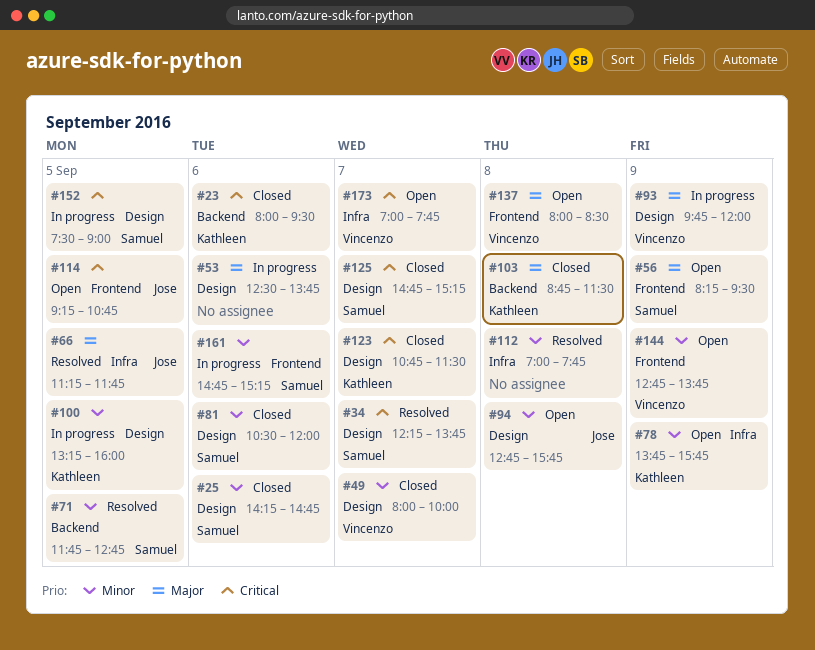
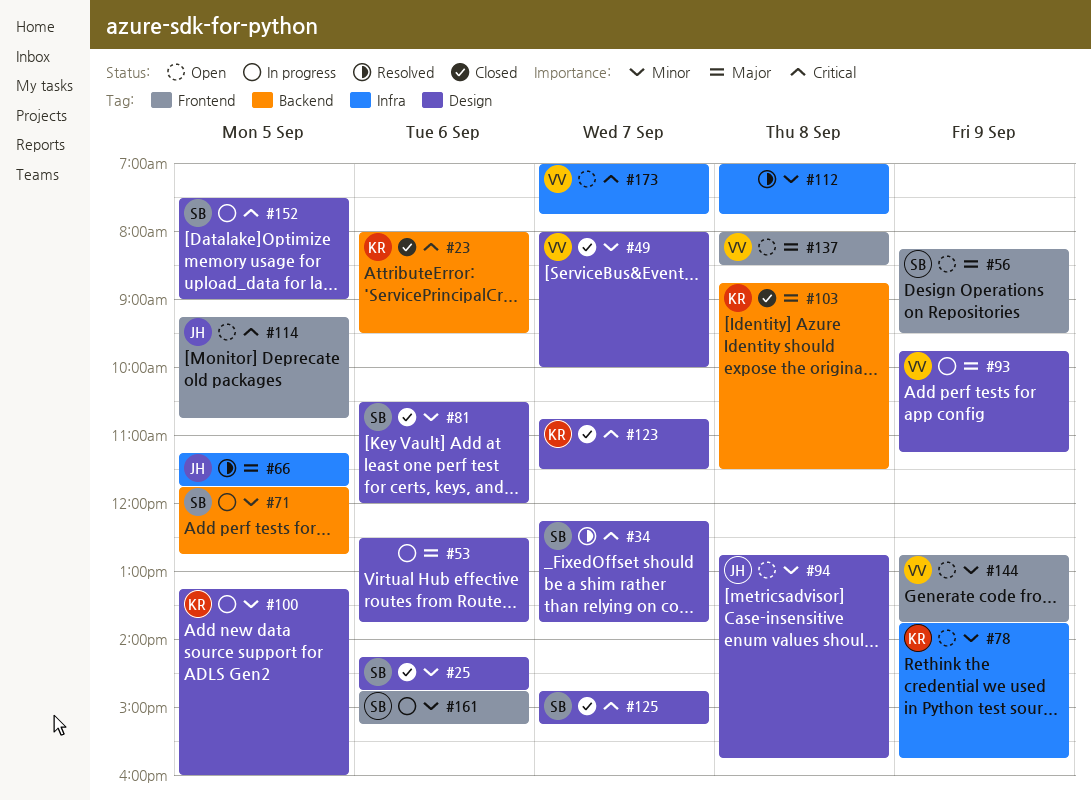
#71, status: Resolved -> In progress
#93, ends: 12:00 -> 11:15

